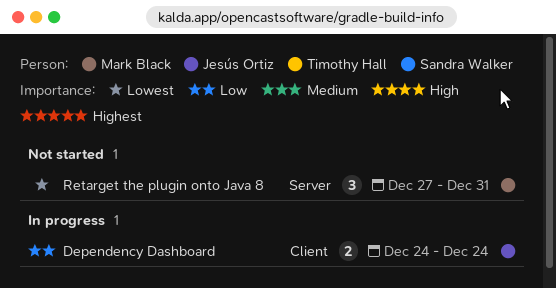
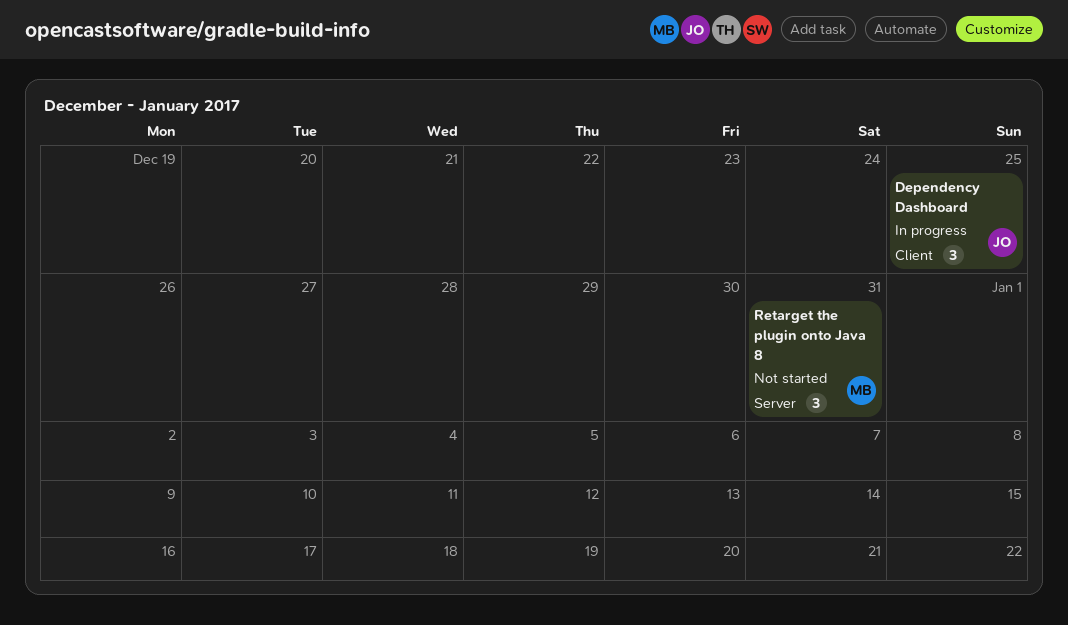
Dependency Dashboard, estimate: 2 -> 3
Dependency Dashboard, due: Dec 24 -> Dec 25

